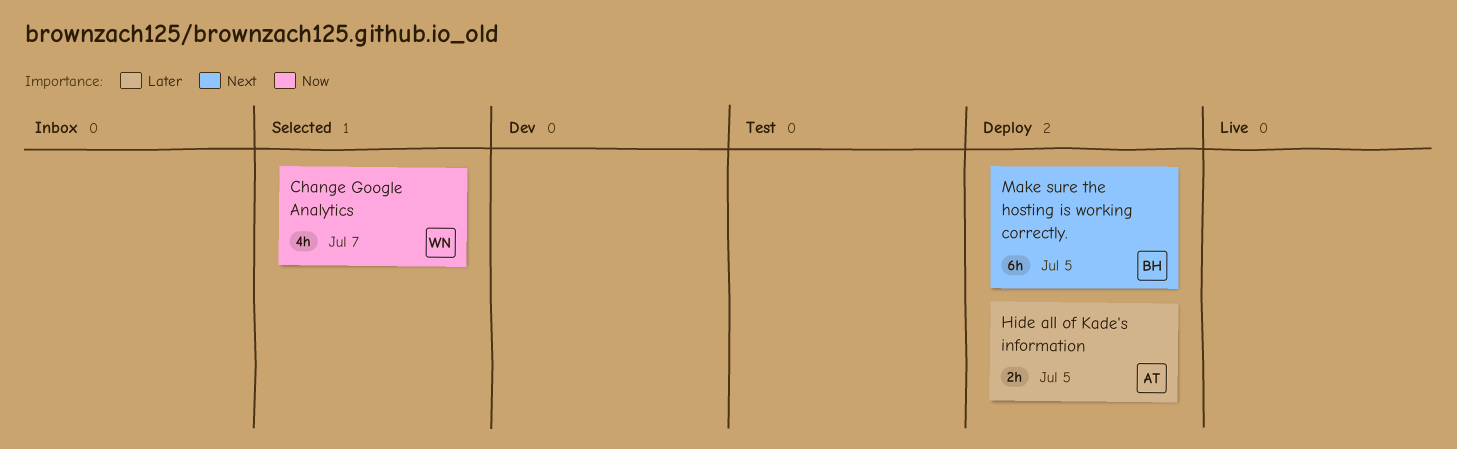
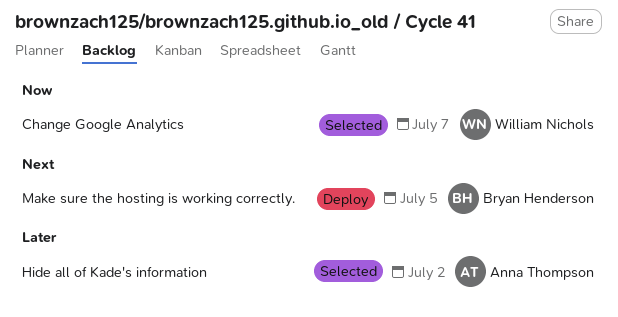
Hide all of Kade's information, status: Deploy -> Selected
Hide all of Kade's information, due: Jul 5 -> Jul 2

